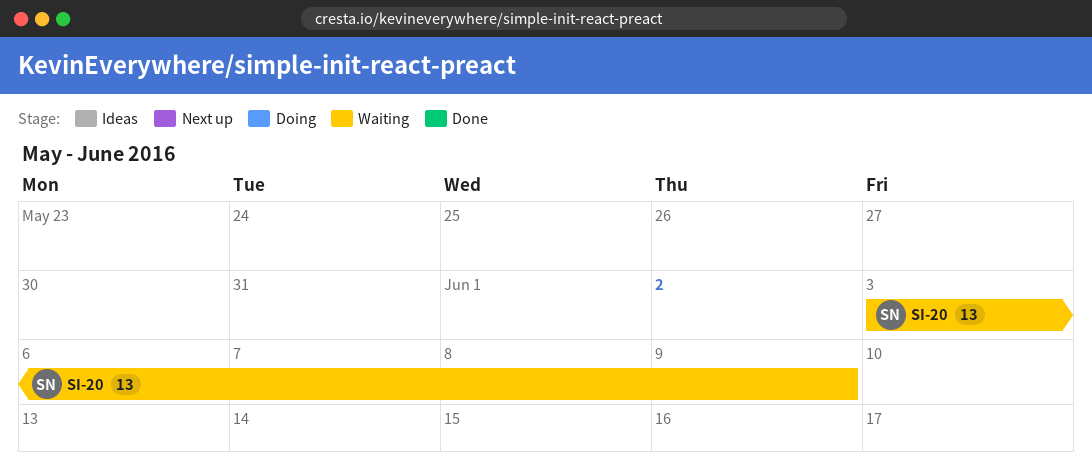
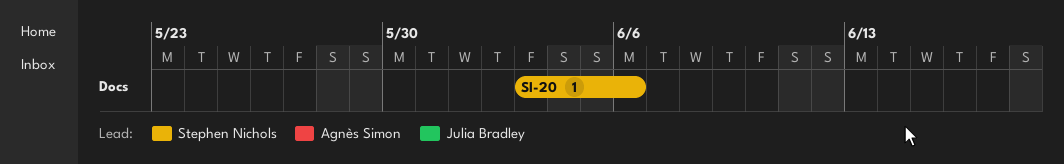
SI-20, estimate: 13 -> 1
SI-20, due: Jun 9 -> Jun 6

